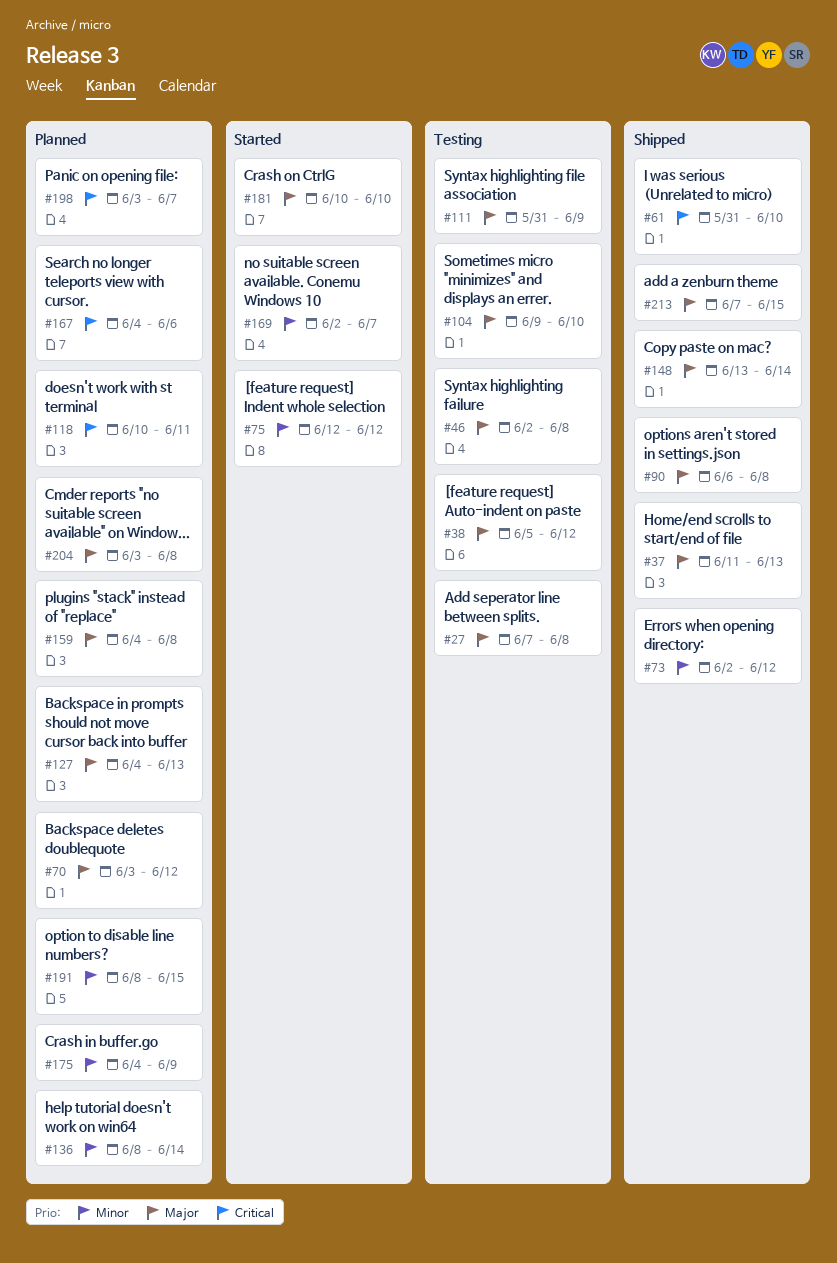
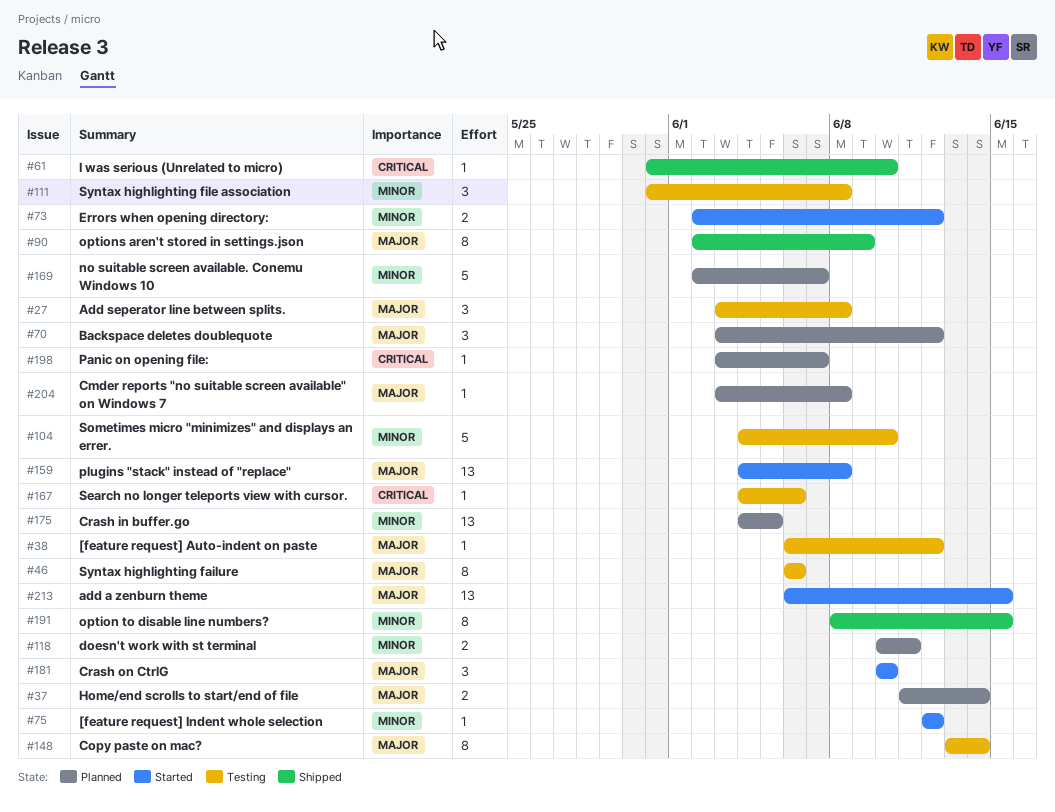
#27, start: Jun 7 -> Jun 3
#37, status: Shipped -> Planned
#37, due: Jun 13 -> Jun 14
#38, start: Jun 5 -> Jun 6
#46, start: Jun 2 -> Jun 6
#46, due: Jun 8 -> Jun 6
#73, status: Shipped -> Started
#90, start: Jun 6 -> Jun 2
#90, due: Jun 8 -> Jun 9
#104, priority: Major -> Minor
#104, start: Jun 9 -> Jun 4
#111, priority: Major -> Minor
#111, due: Jun 9 -> Jun 8
#118, priority: Critical -> Minor
#127: present -> none
#136: present -> none
#148, status: Shipped -> Testing
#159, status: Planned -> Started
#167, status: Planned -> Testing
#169, status: Started -> Planned
#175, due: Jun 9 -> Jun 5
#191, status: Planned -> Shipped
#213, status: Shipped -> Started
#213, start: Jun 7 -> Jun 6

